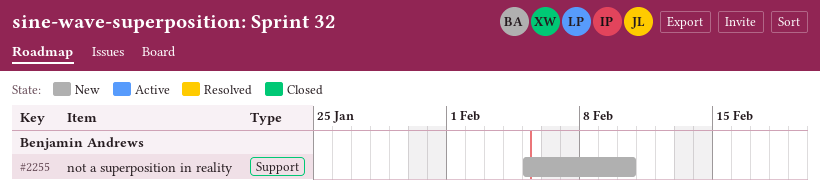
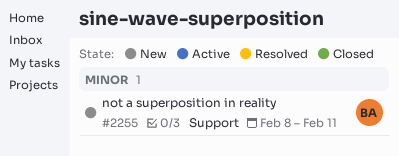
#2255, start: Feb 5 -> Feb 8
#2255, due: Feb 10 -> Feb 11

